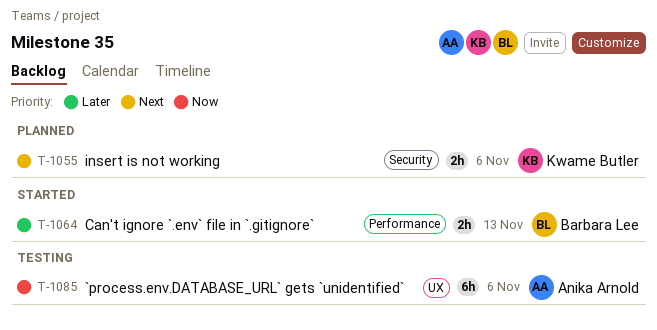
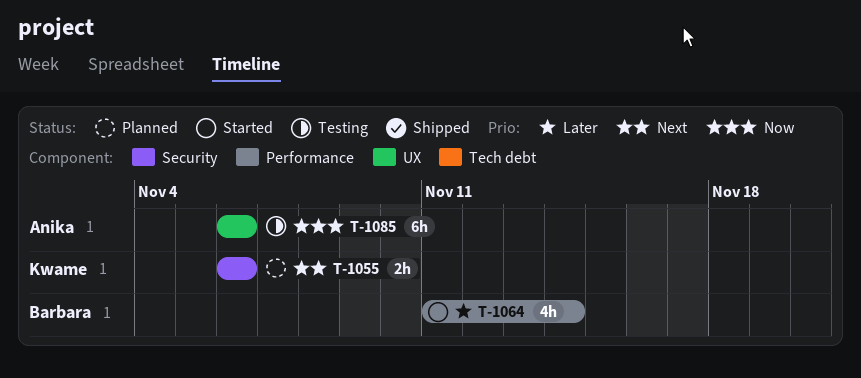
T-1064, estimate: 2h -> 4h
T-1064, due: Nov 13 -> Nov 14

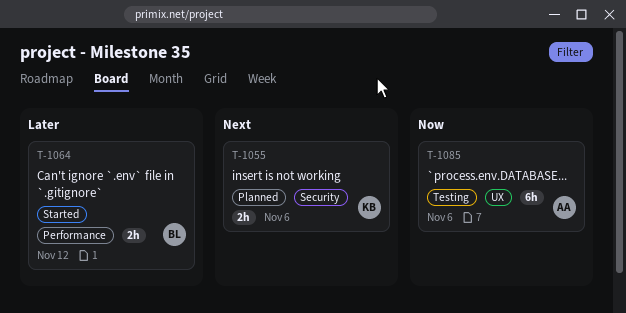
T-1064, estimate: 4h -> 2h
T-1064, due: Nov 14 -> Nov 12

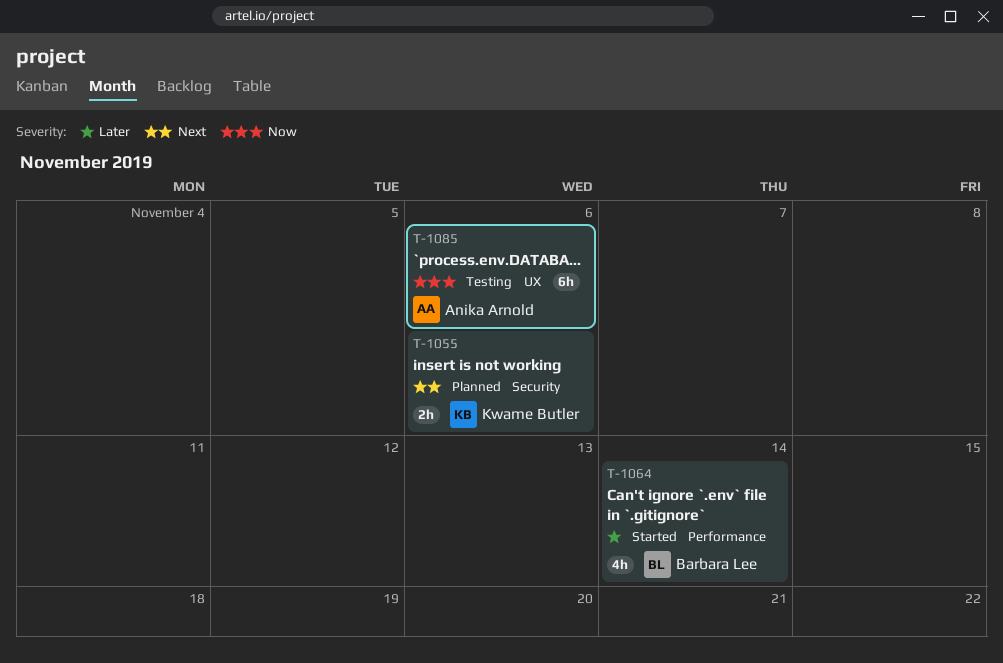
T-1064, estimate: 2h -> 4h
T-1064, due: Nov 12 -> Nov 14

